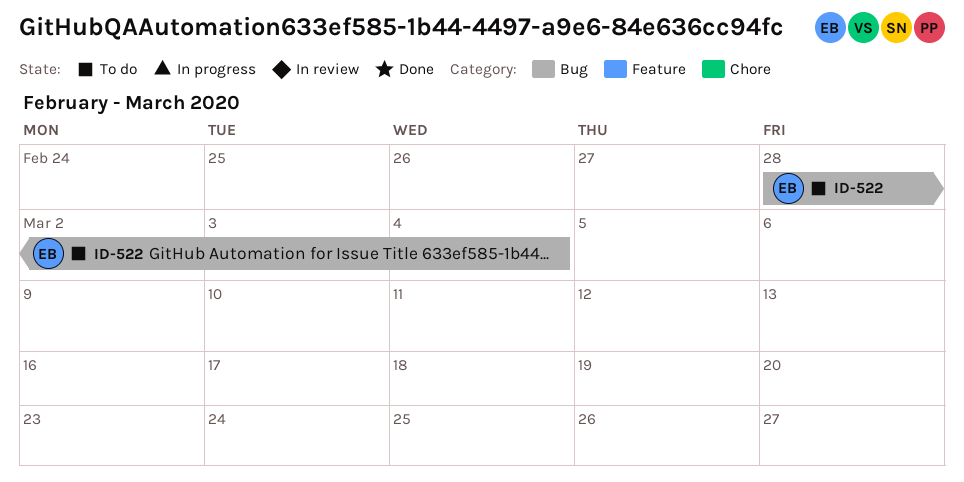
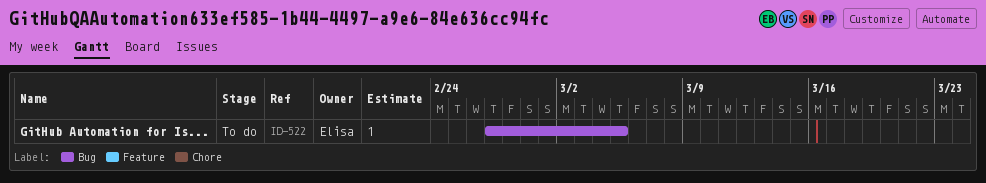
ID-522, start: Feb 28 -> Feb 27
ID-522, due: Mar 4 -> Mar 5

